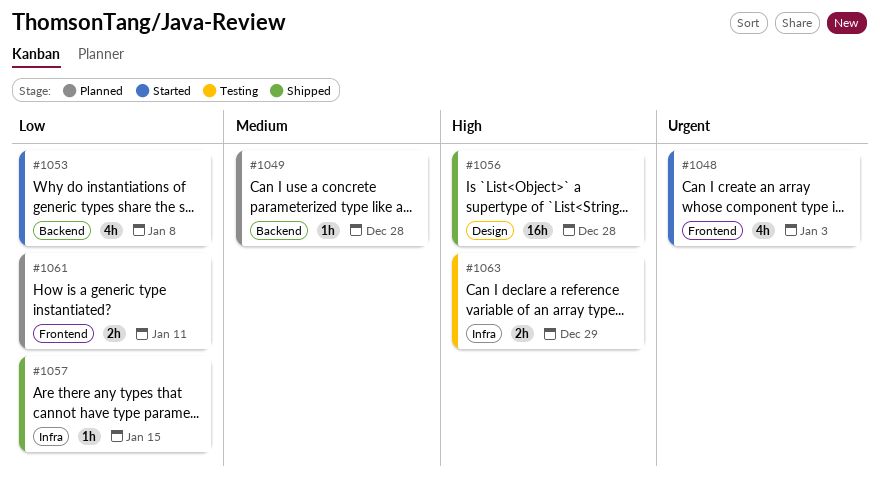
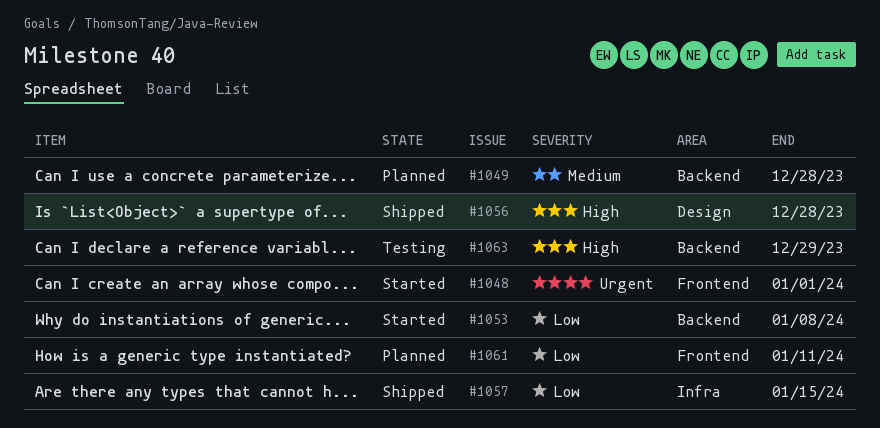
#1048, due: Jan 3 -> Jan 1
#1063, label: Infra -> Backend

